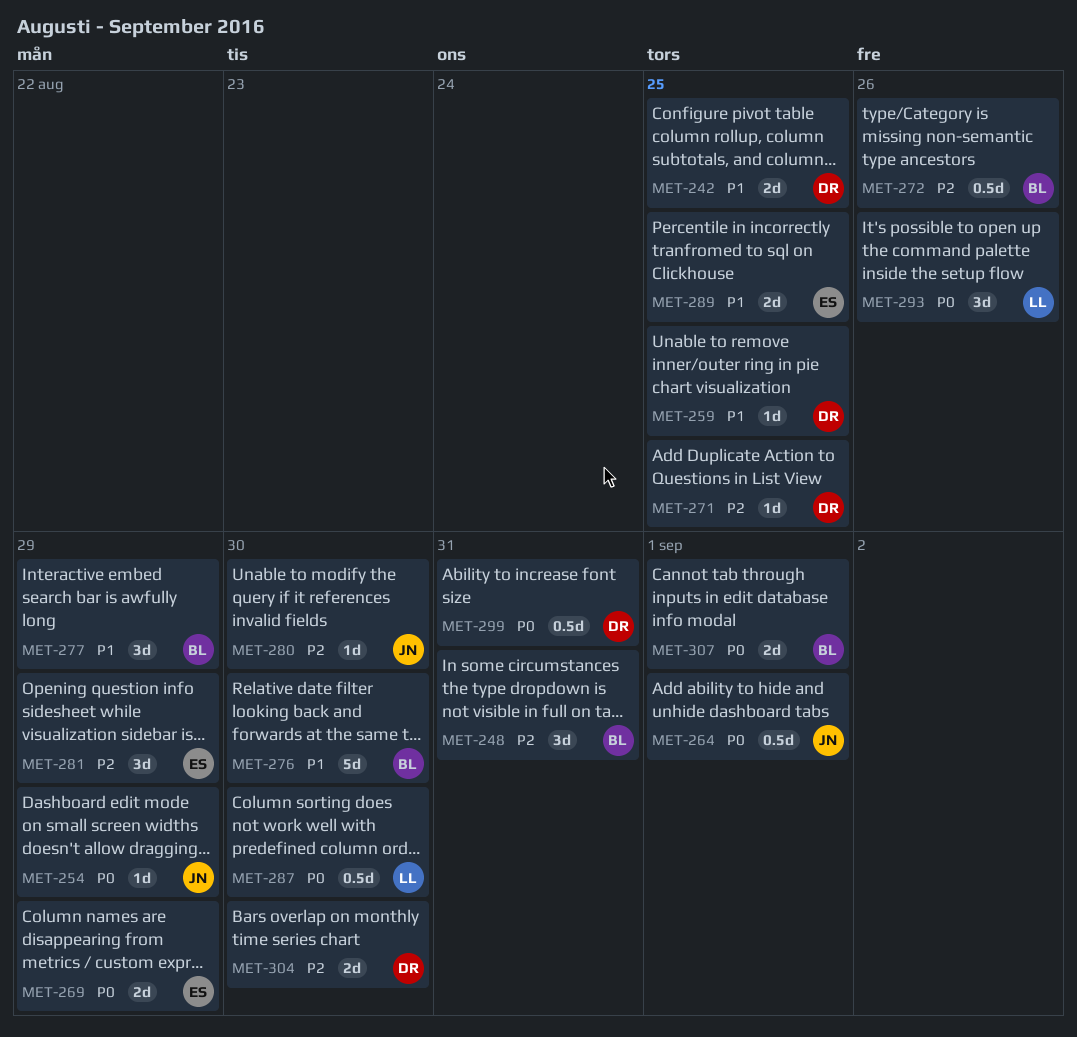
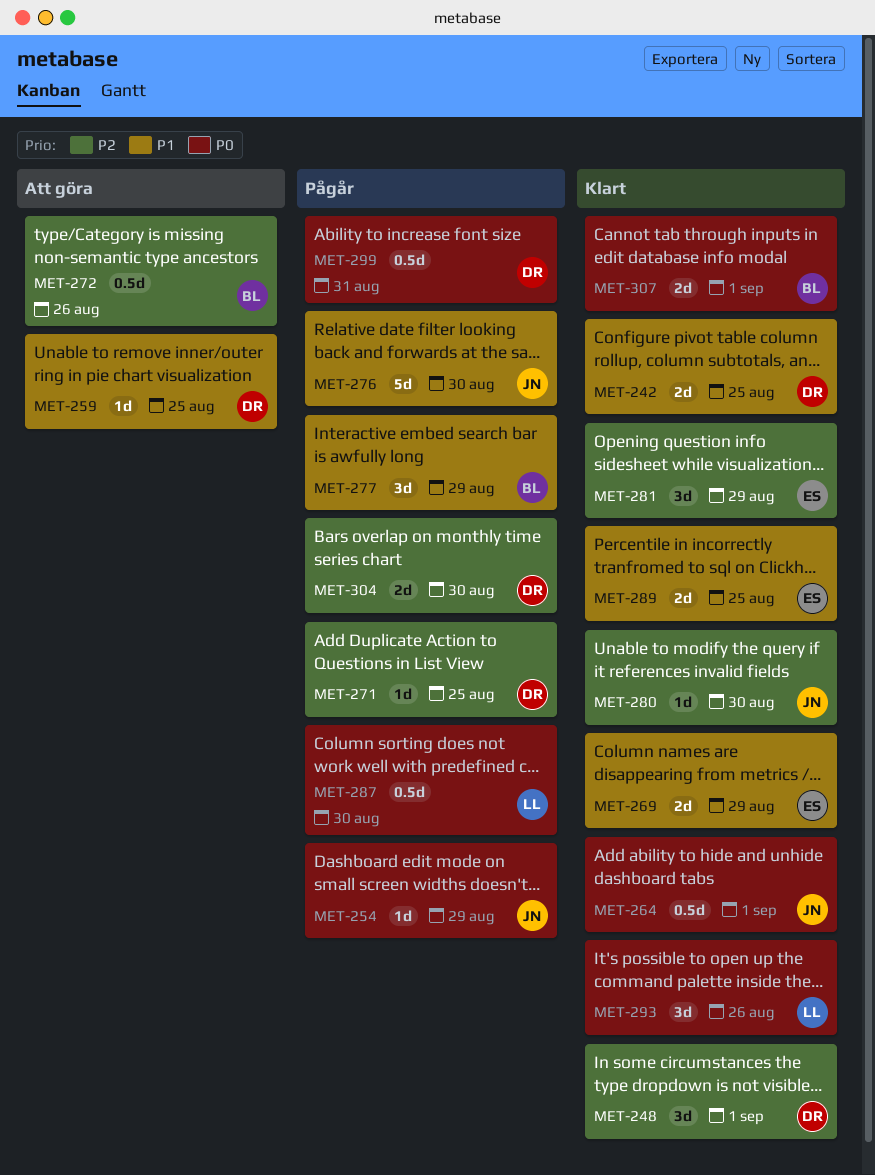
MET-248, owner: BL -> DR
MET-248, due: Aug 31 -> Sep 1
MET-269, priority: P0 -> P1
MET-276, owner: BL -> JN

